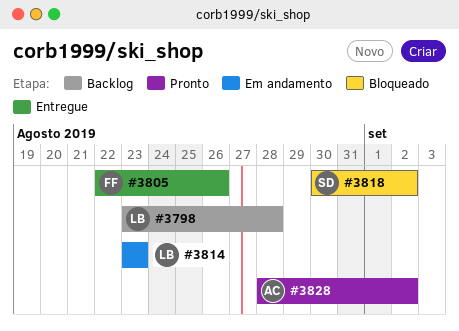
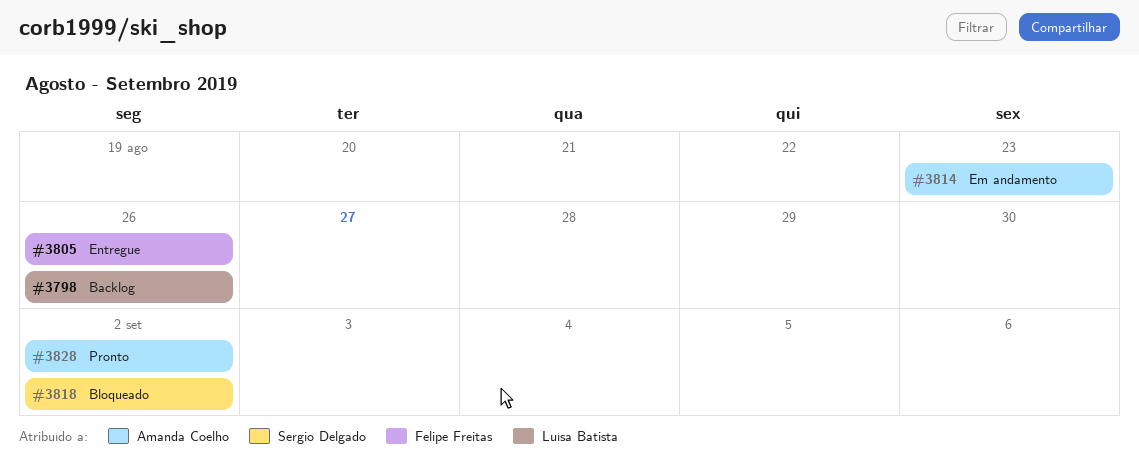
#3798, due: Aug 28 -> Aug 26
#3814, owner: Luísa Batista -> Amanda Coelho

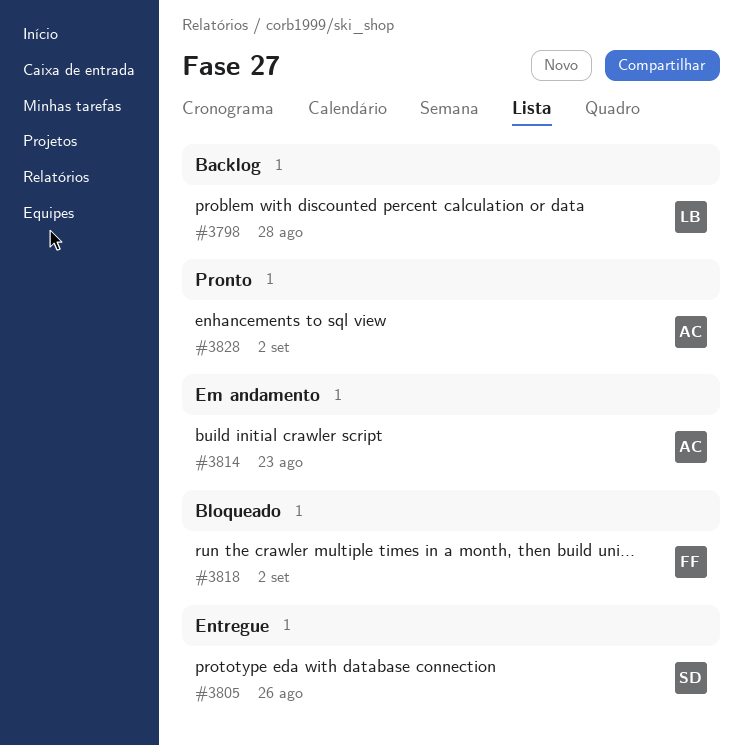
#3798, due: Aug 26 -> Aug 28
#3805, owner: Felipe Freitas -> Sergio Delgado
#3818, owner: Sergio Delgado -> Felipe Freitas

